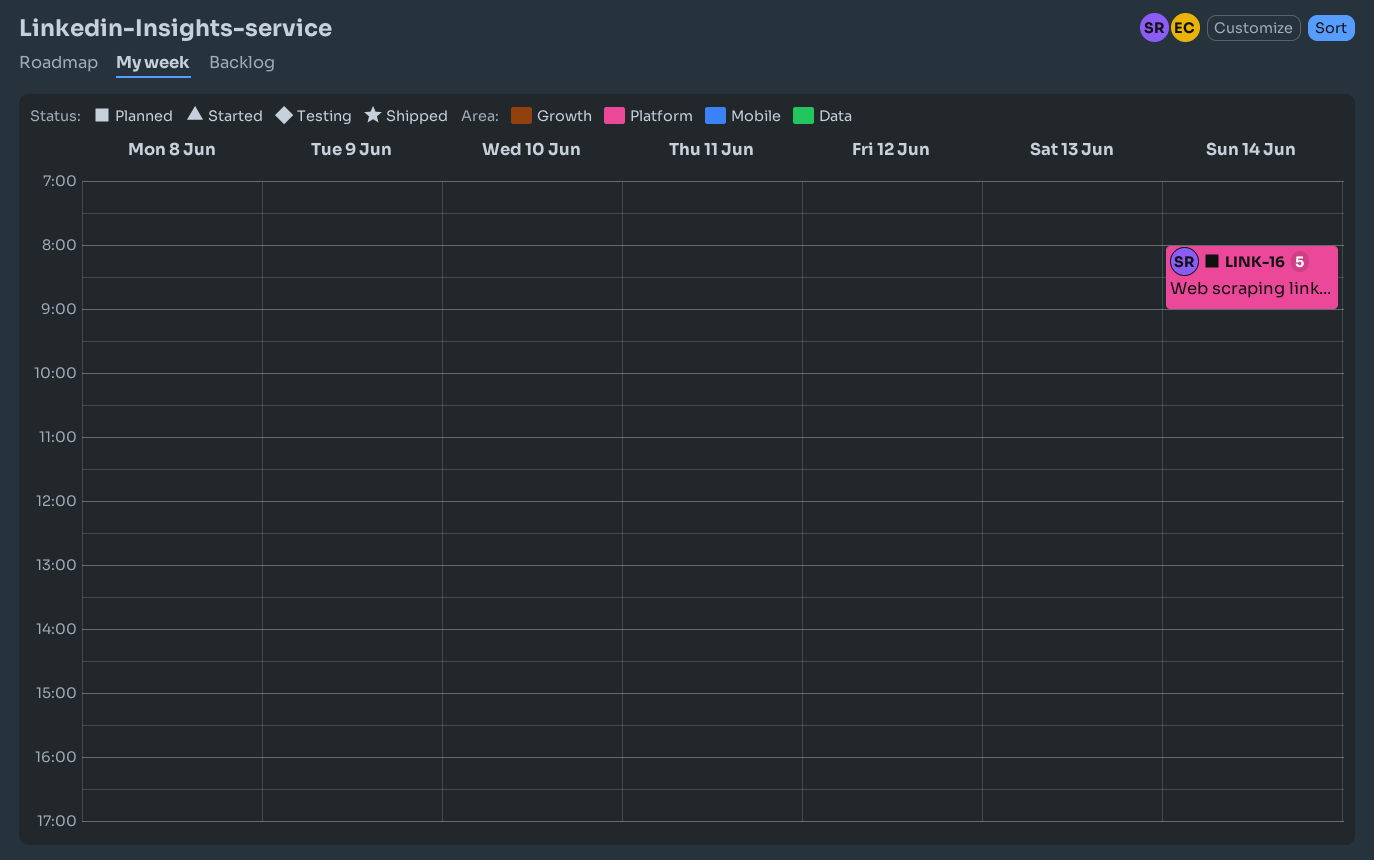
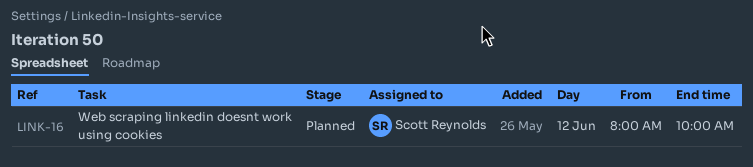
LINK-16, day: Jun 14 -> Jun 12
LINK-16, ends: 09:00 -> 10:00

